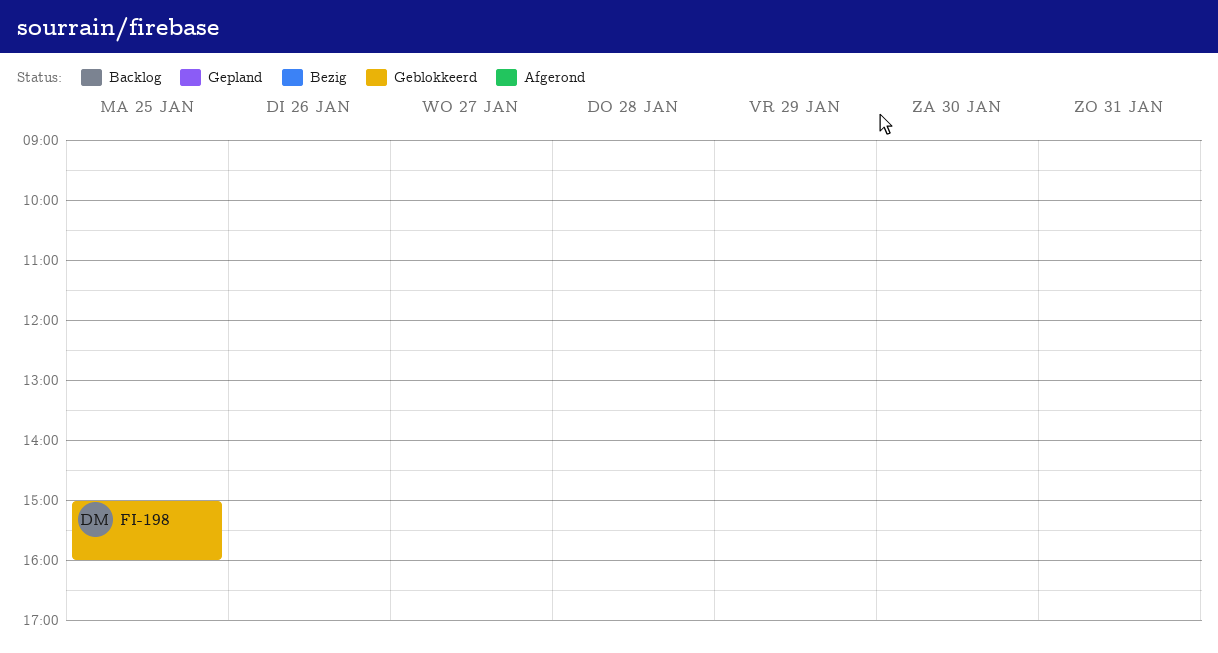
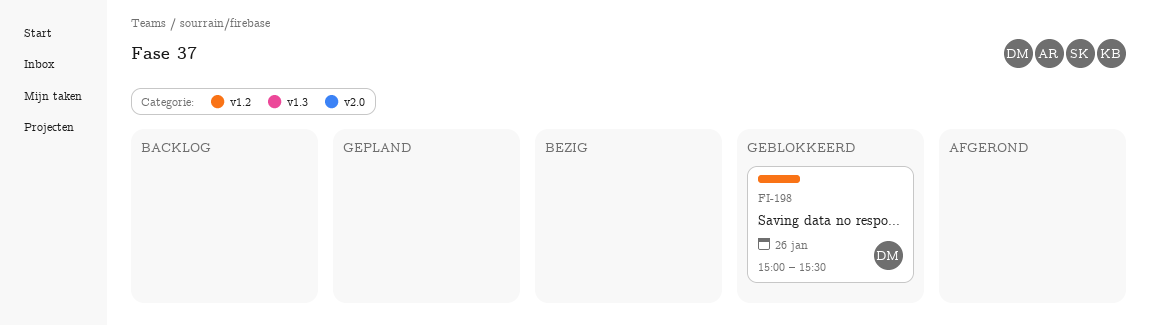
FI-198, day: Jan 25 -> Jan 26
FI-198, ends: 16:00 -> 15:30

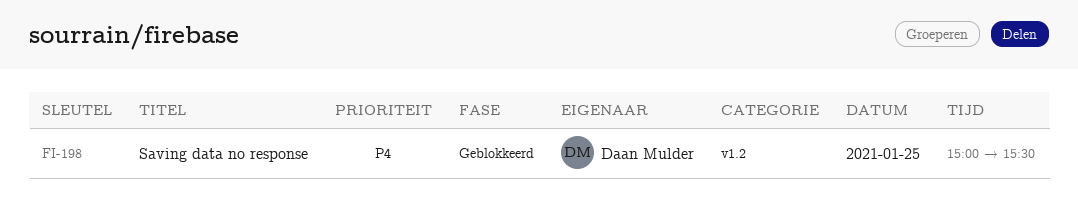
FI-198, day: Jan 26 -> Jan 25

